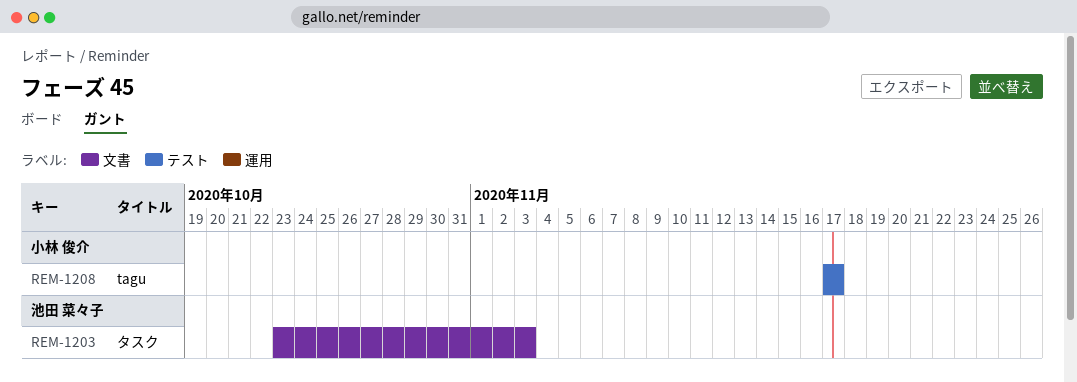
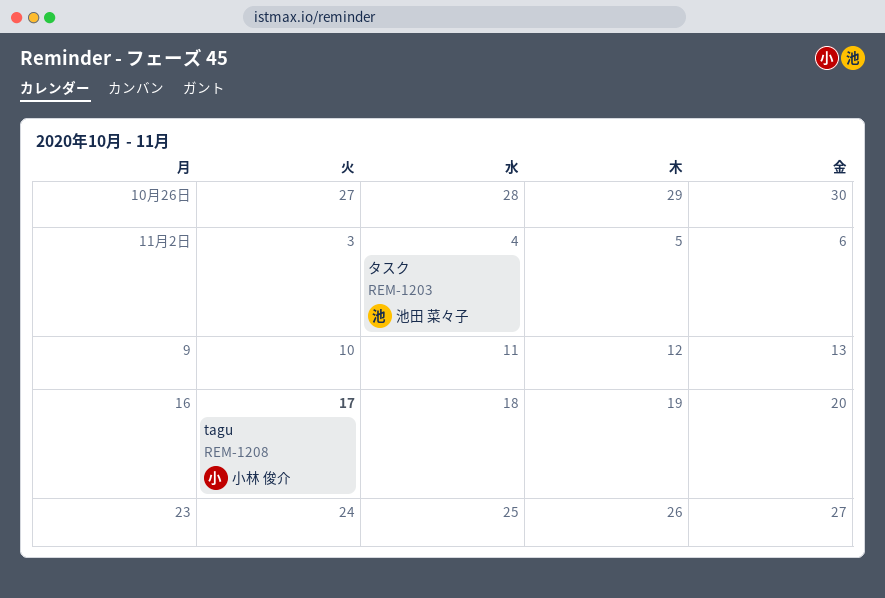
REM-1203, due: Nov 3 -> Nov 4

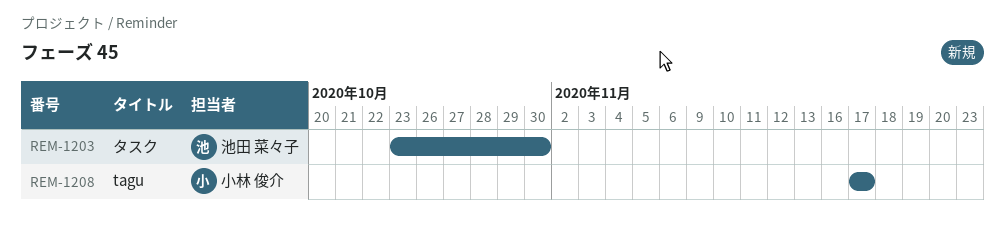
REM-1203, due: Nov 4 -> Oct 30

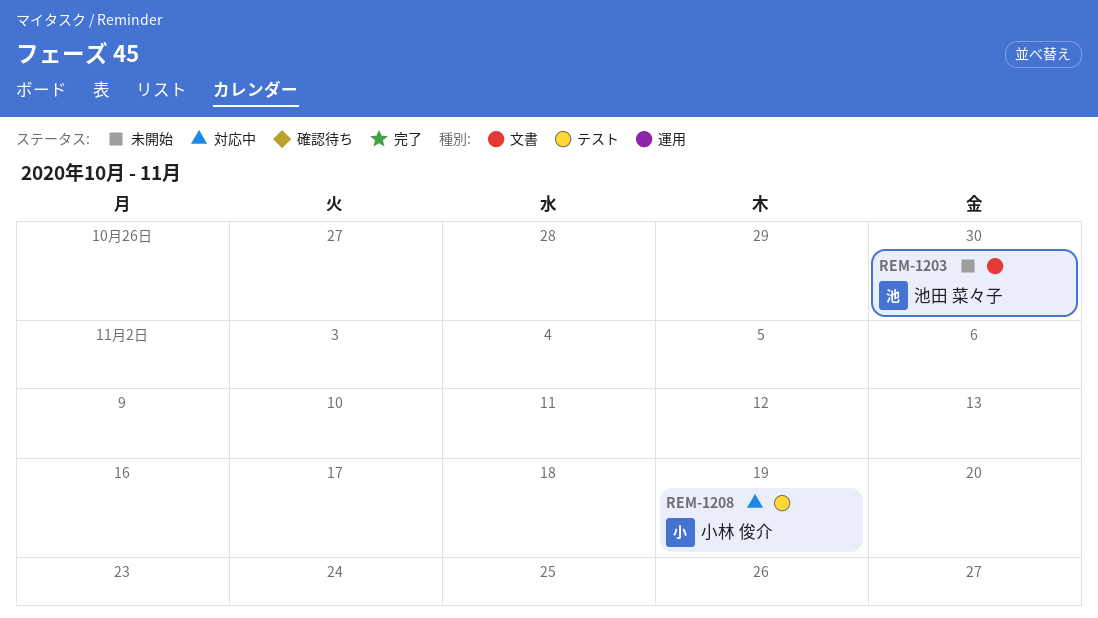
REM-1208, due: Nov 17 -> Nov 19

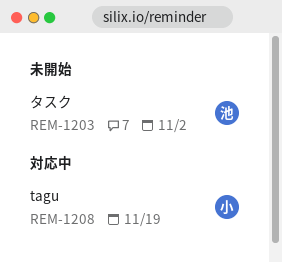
REM-1203, due: Oct 30 -> Nov 2

